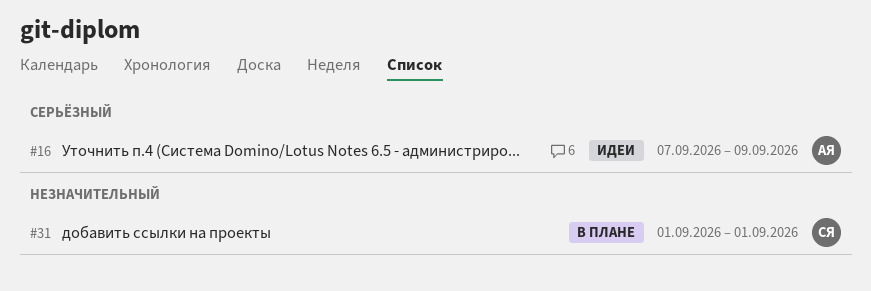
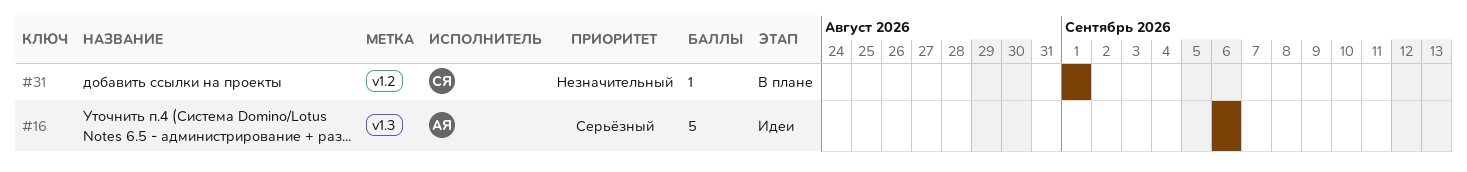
#16, start: Sep 7 -> Sep 6
#16, due: Sep 9 -> Sep 6

